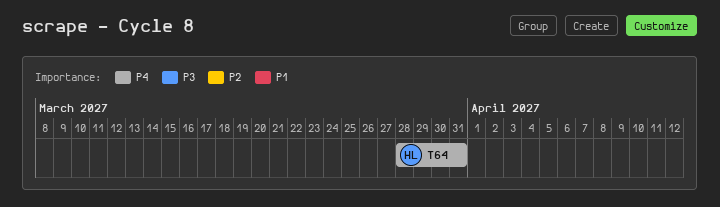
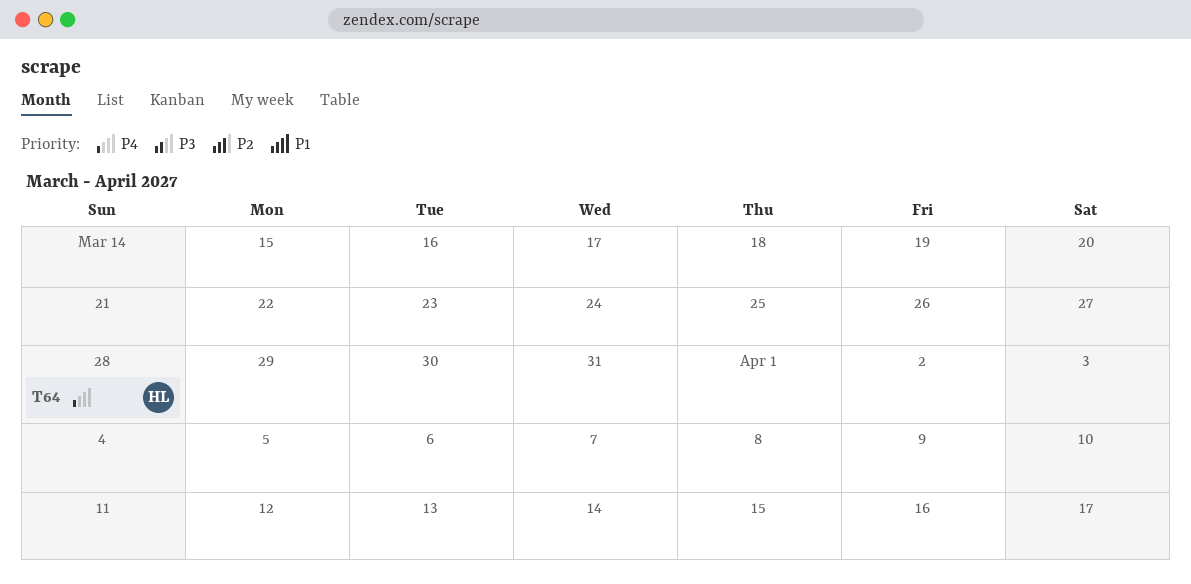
T64, due: Mar 31 -> Mar 28

